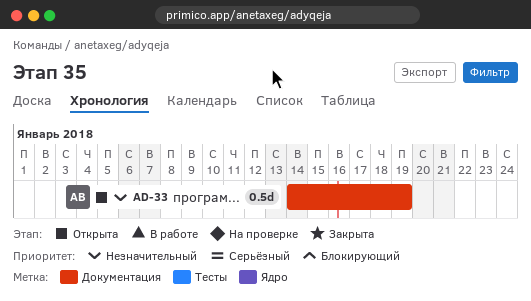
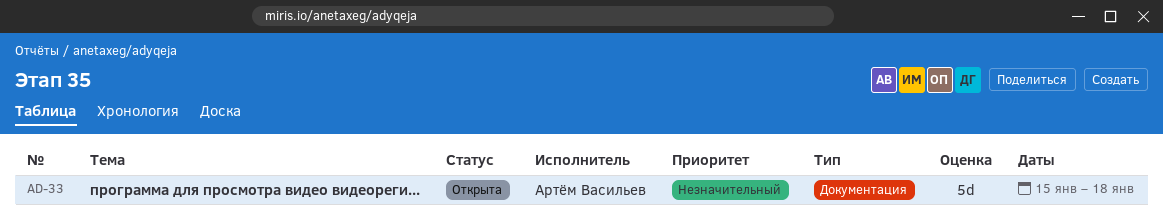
AD-33, estimate: 0.5d -> 5d
AD-33, start: Jan 14 -> Jan 15
AD-33, due: Jan 19 -> Jan 18

